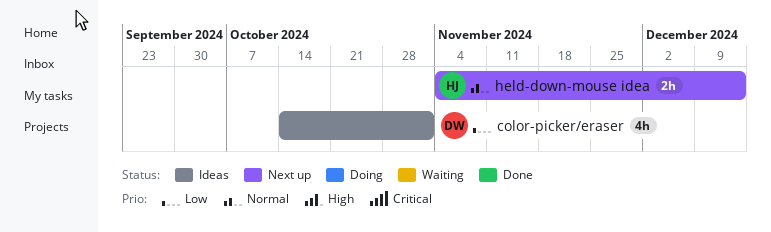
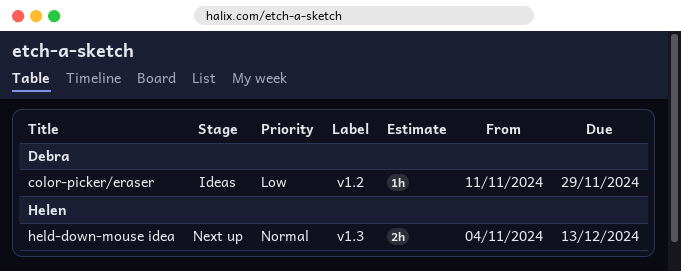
color-picker/eraser, estimate: 4h -> 1h
color-picker/eraser, start: Oct 14 -> Nov 11
color-picker/eraser, due: Nov 1 -> Nov 29

